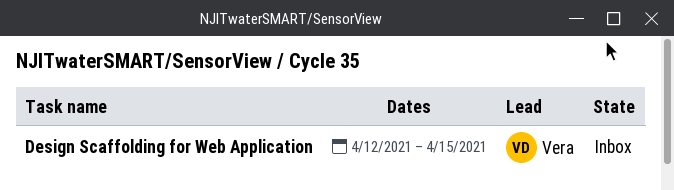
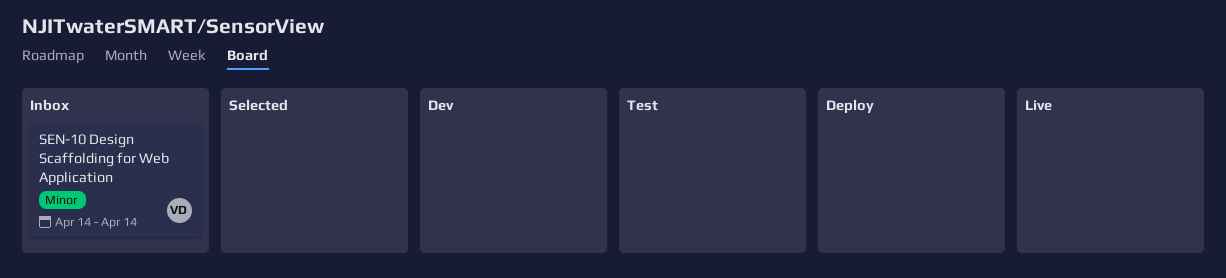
Design Scaffolding for Web Application, start: Apr 12 -> Apr 14
Design Scaffolding for Web Application, due: Apr 15 -> Apr 14

